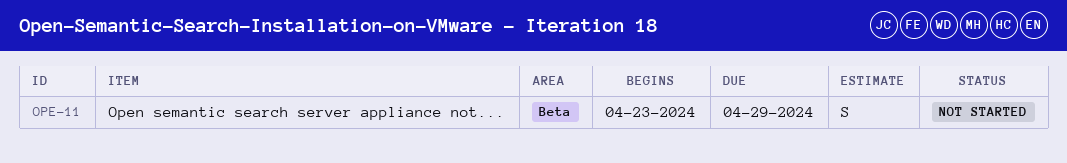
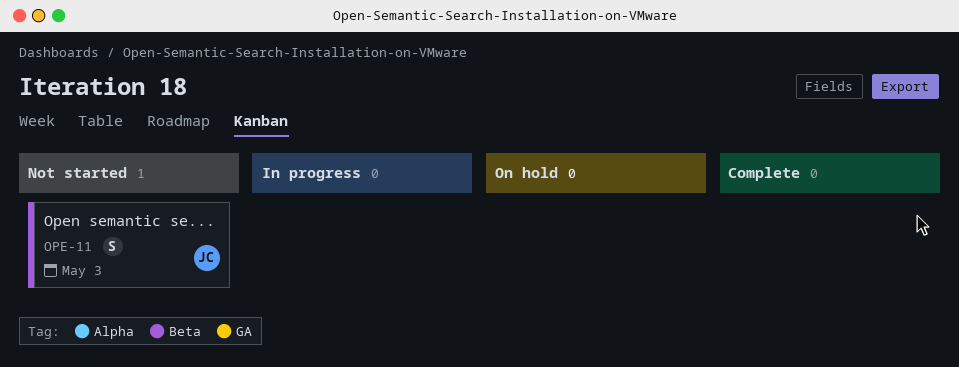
OPE-11, due: Apr 29 -> May 3

